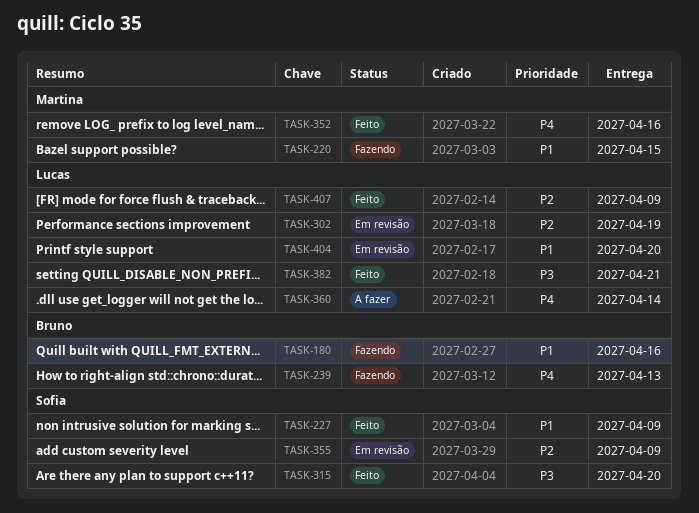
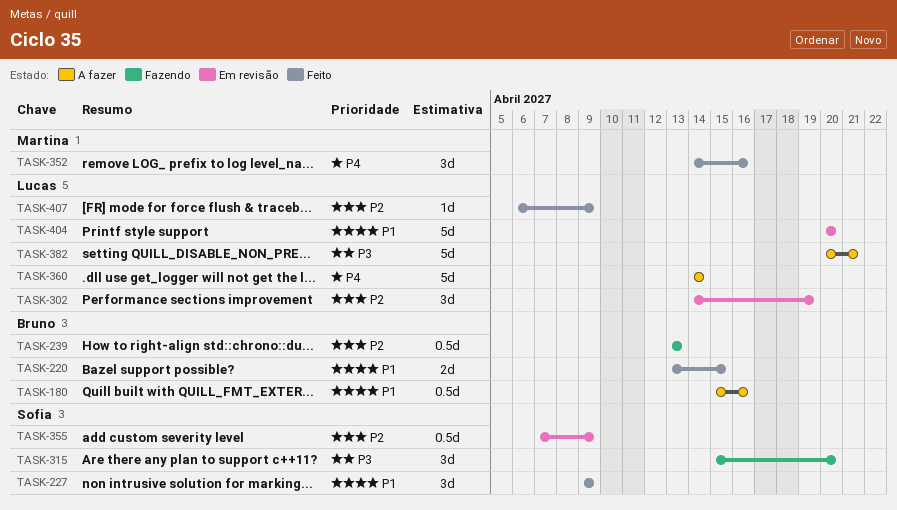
TASK-180, status: Fazendo -> A fazer
TASK-220, status: Fazendo -> Feito
TASK-220, owner: Martina -> Bruno
TASK-239, priority: P4 -> P2
TASK-315, status: Feito -> Fazendo
TASK-382, status: Feito -> A fazer

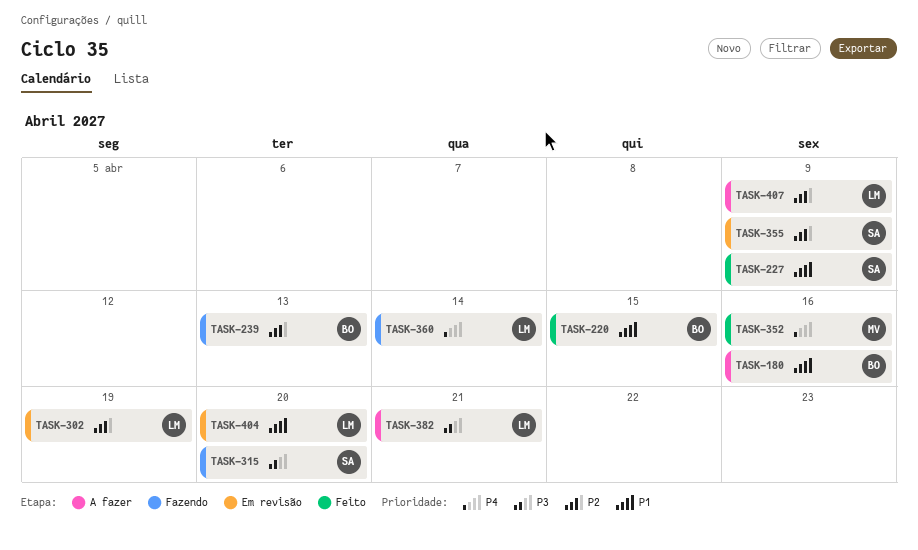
TASK-360, status: A fazer -> Fazendo
TASK-407, status: Feito -> A fazer

